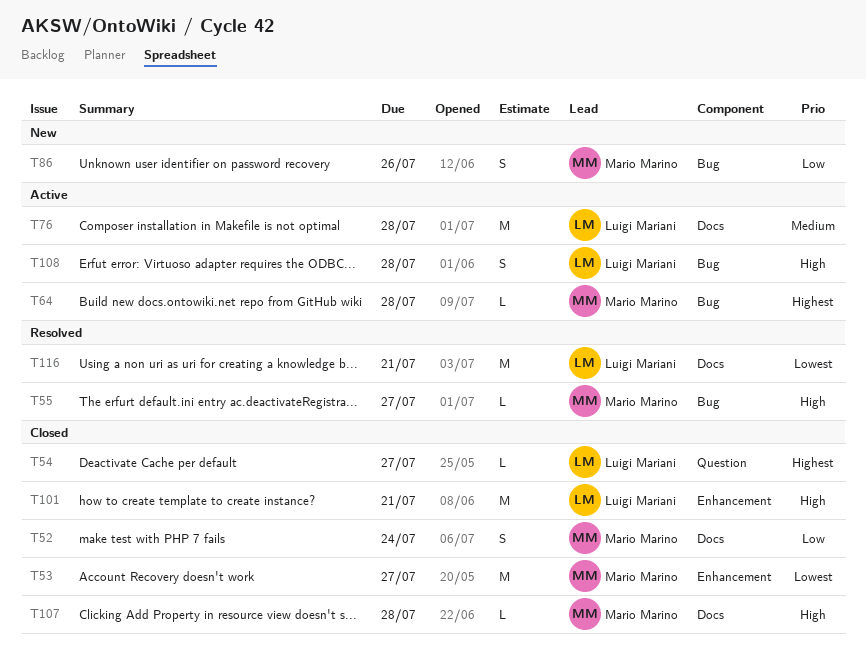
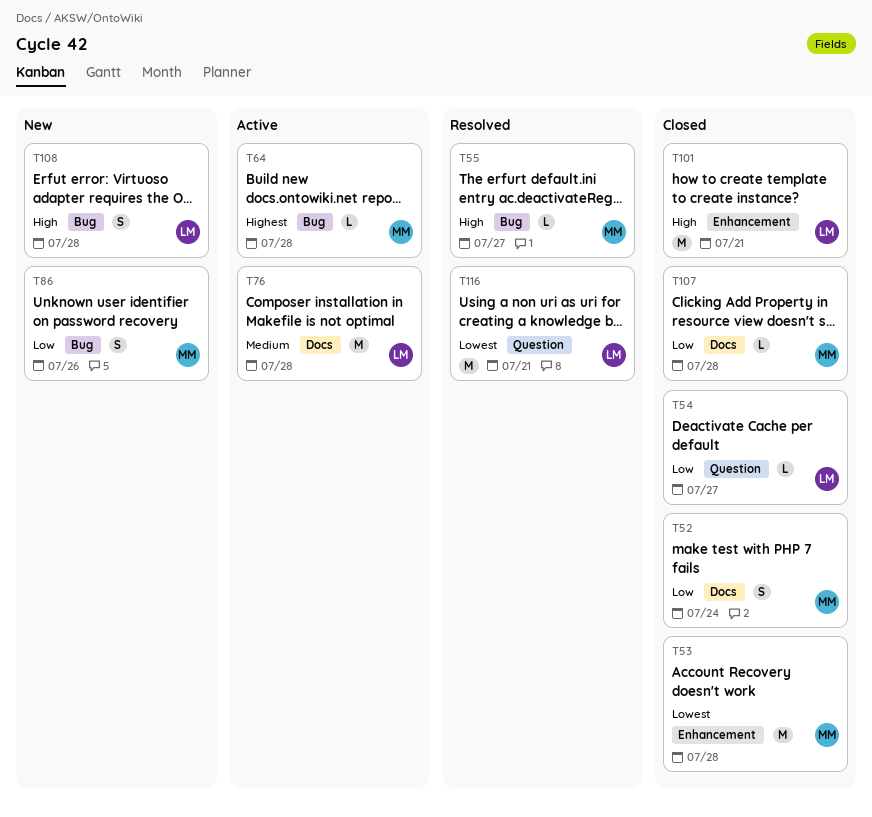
T53, due: Jul 27 -> Jul 28
T54, priority: Highest -> Low
T107, priority: High -> Low
T108, status: Active -> New
T116, label: Docs -> Question

